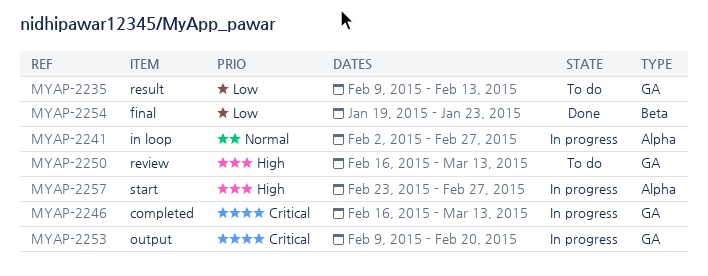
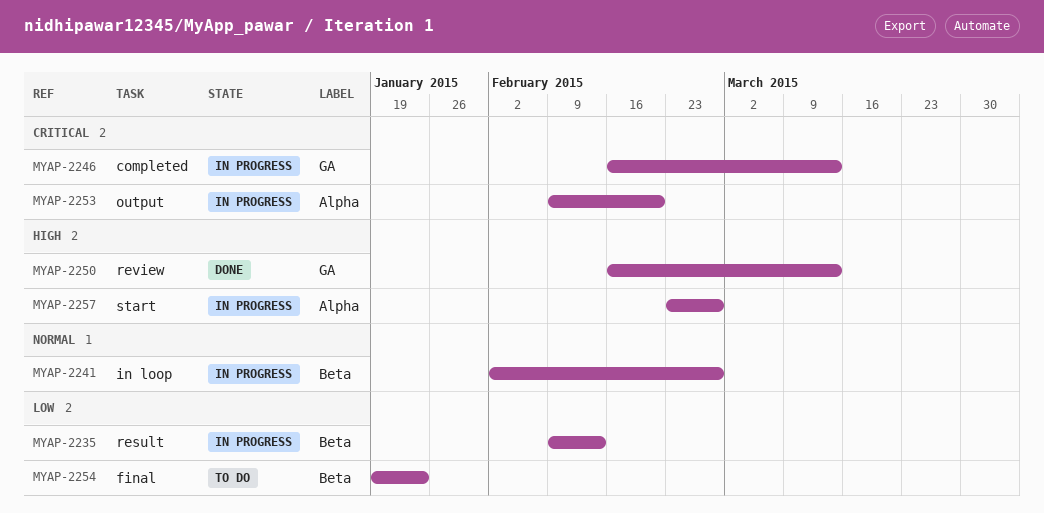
MYAP-2235, status: To do -> In progress
MYAP-2235, label: GA -> Beta
MYAP-2241, label: Alpha -> Beta
MYAP-2250, status: To do -> Done
MYAP-2253, label: GA -> Alpha
MYAP-2254, status: Done -> To do

